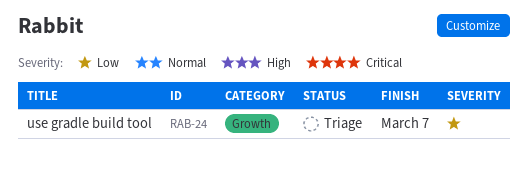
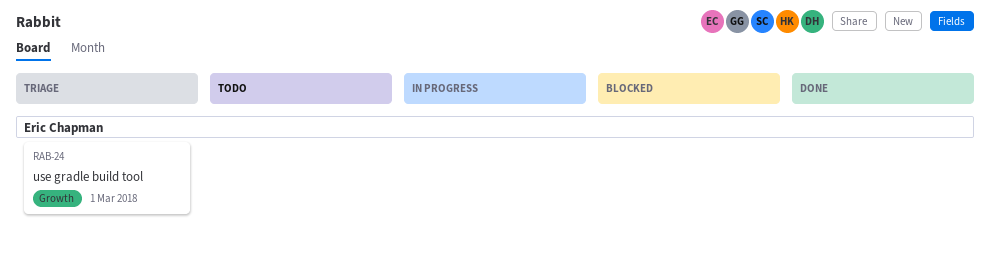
RAB-24, due: Mar 7 -> Mar 1

